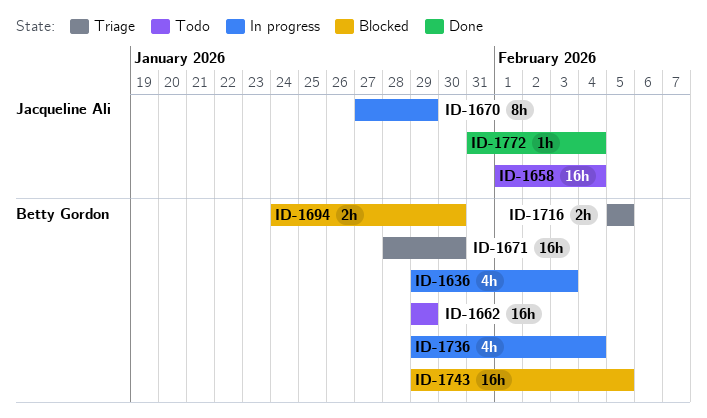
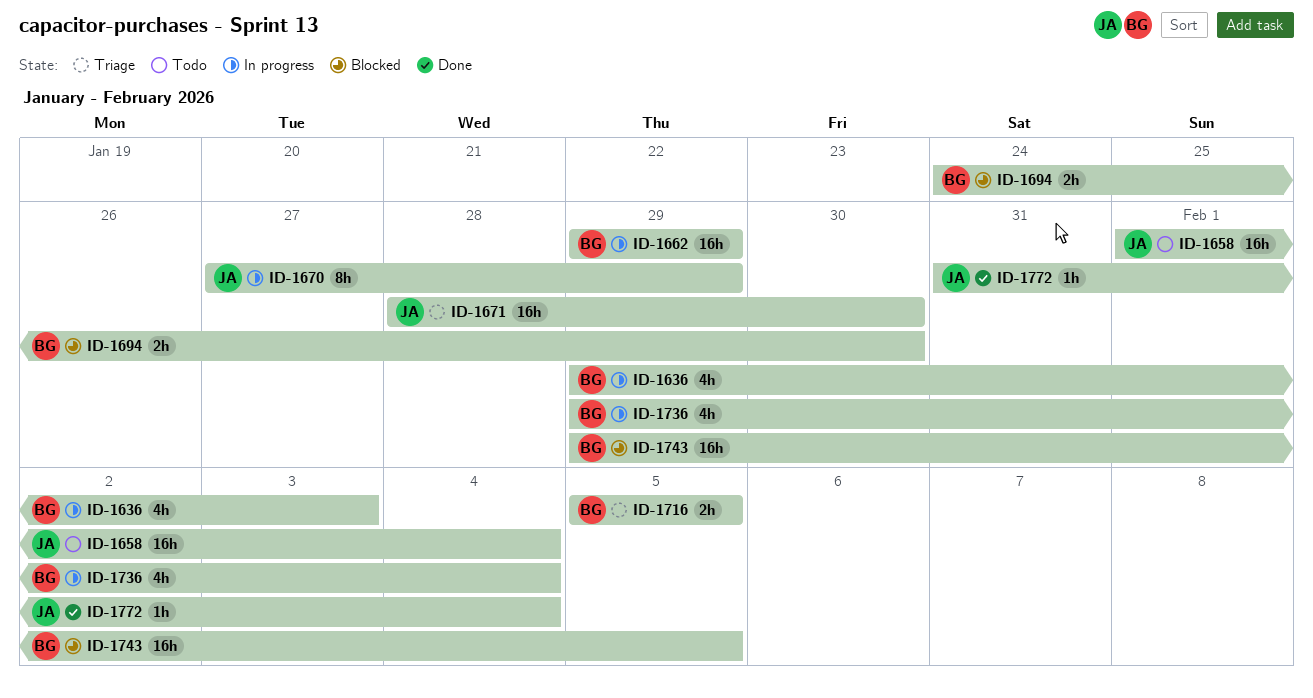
ID-1662, status: Todo -> In progress
ID-1671, owner: Betty Gordon -> Jacqueline Ali

